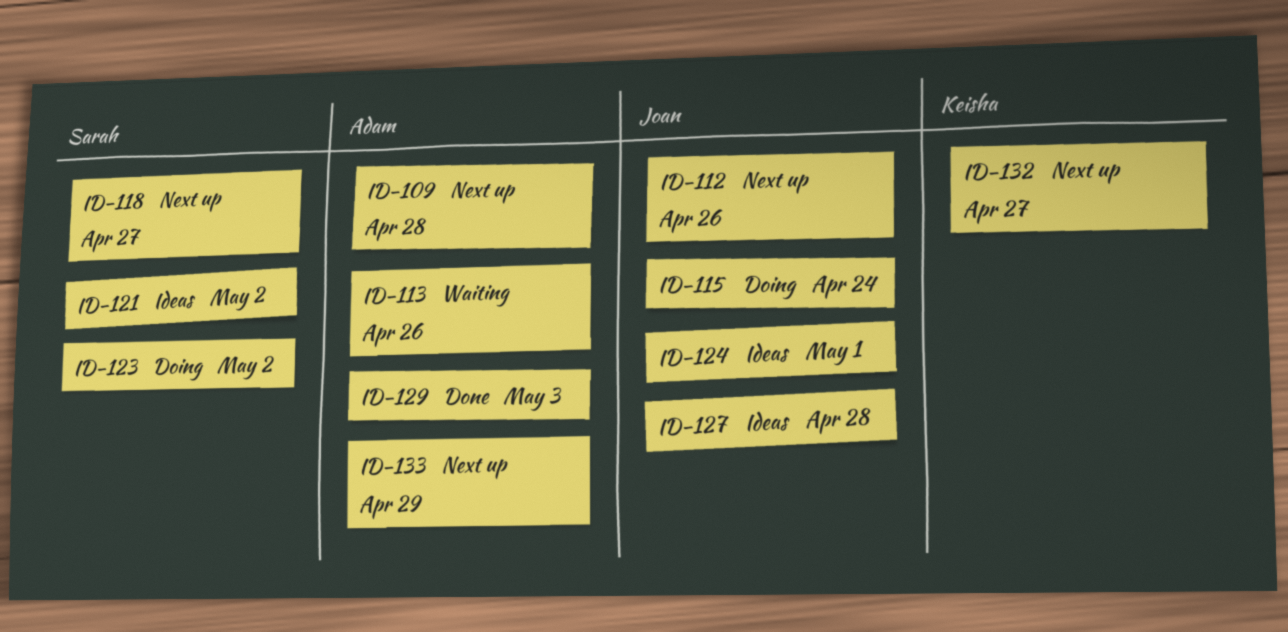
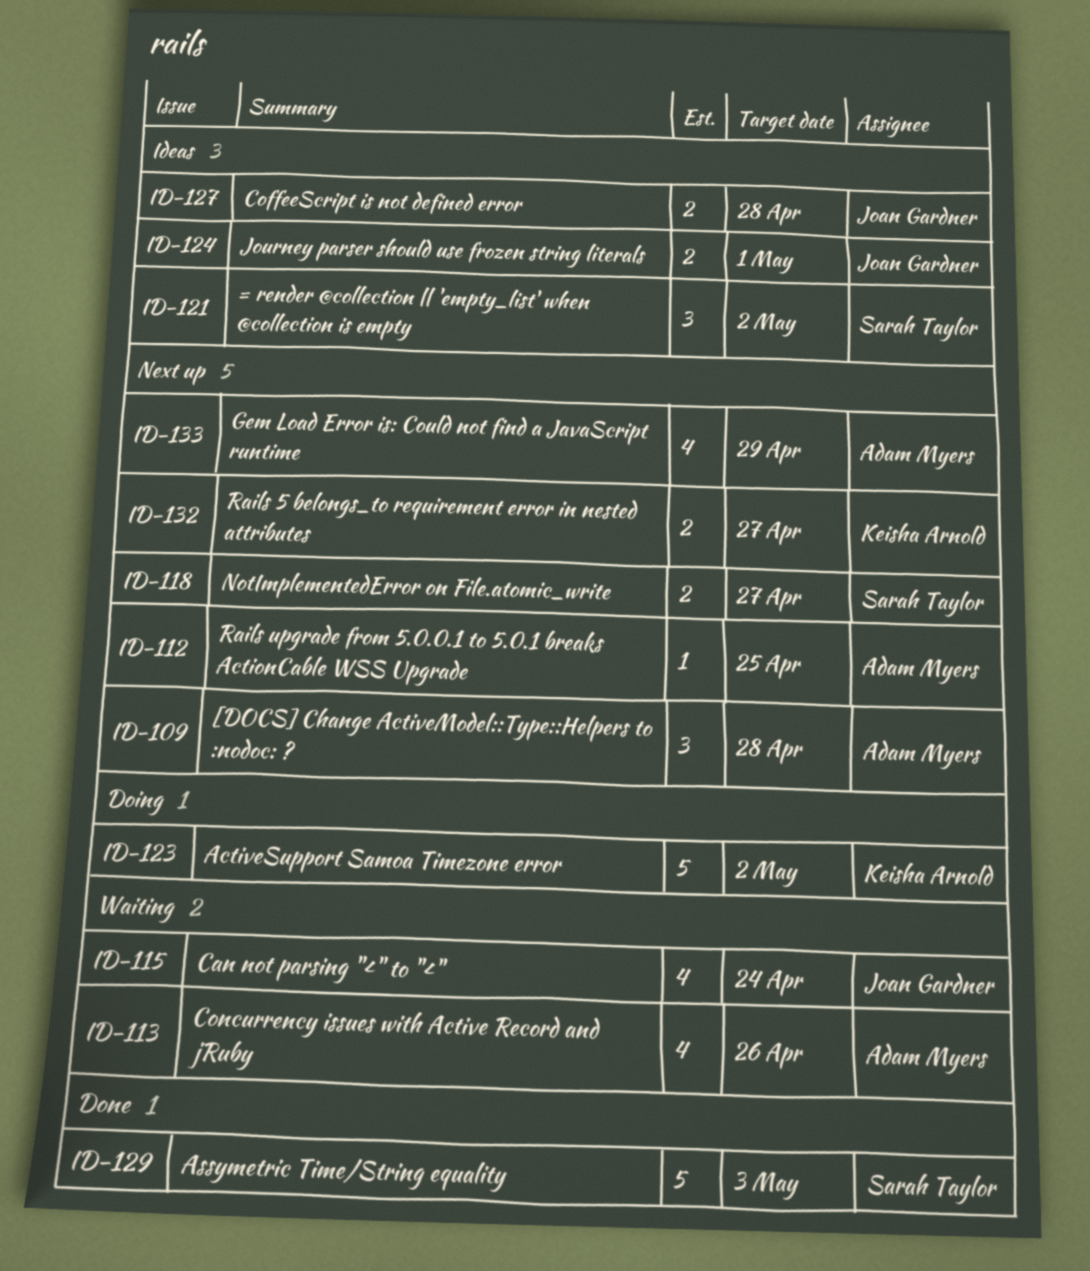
ID-112, owner: Joan Gardner -> Adam Myers
ID-112, due: Apr 26 -> Apr 25
ID-115, status: Doing -> Waiting
ID-123, owner: Sarah Taylor -> Keisha Arnold
ID-129, owner: Adam Myers -> Sarah Taylor

